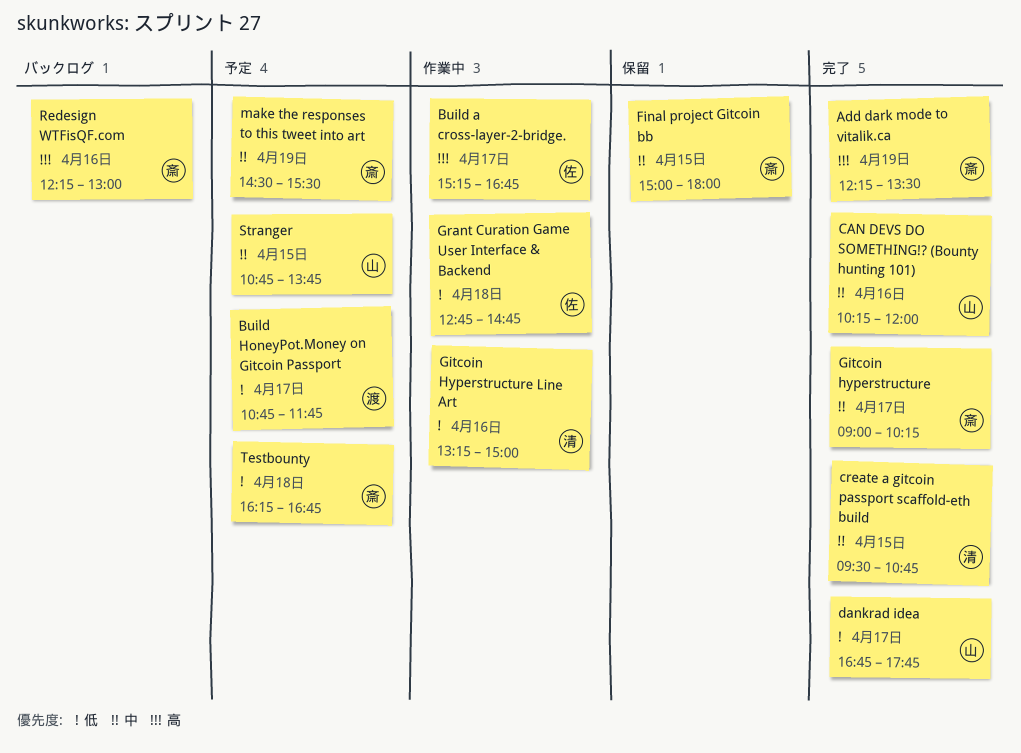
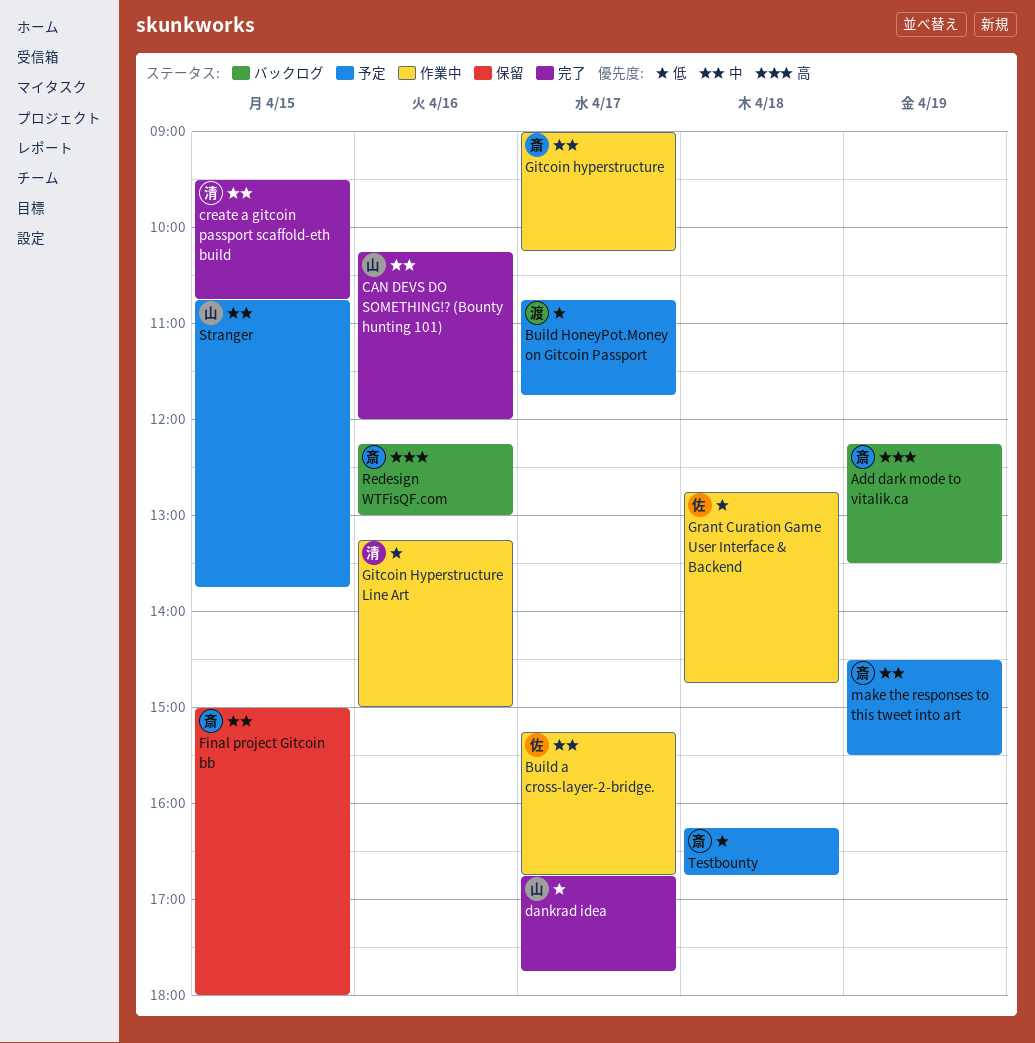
Add dark mode to vitalik.ca, status: 完了 -> バックログ
Build a cross-layer-2-bridge., priority: 高 -> 中
Gitcoin hyperstructure, status: 完了 -> 作業中

